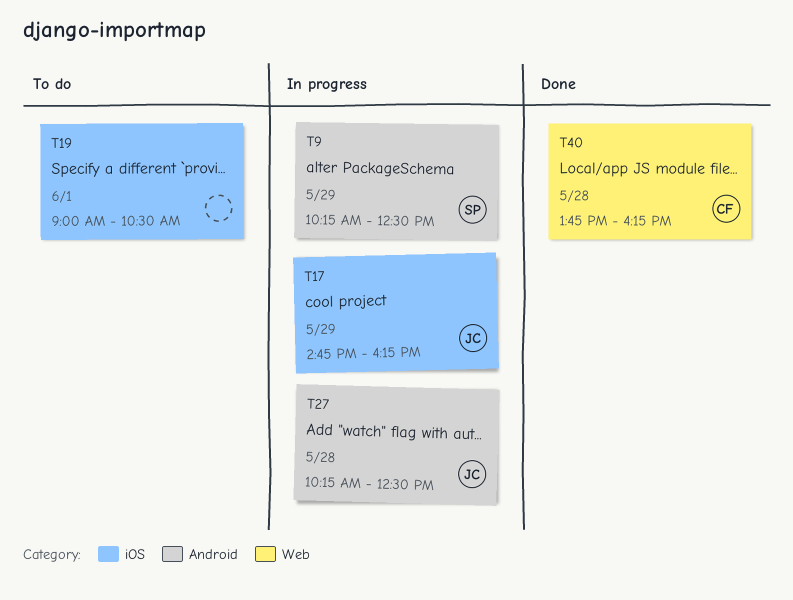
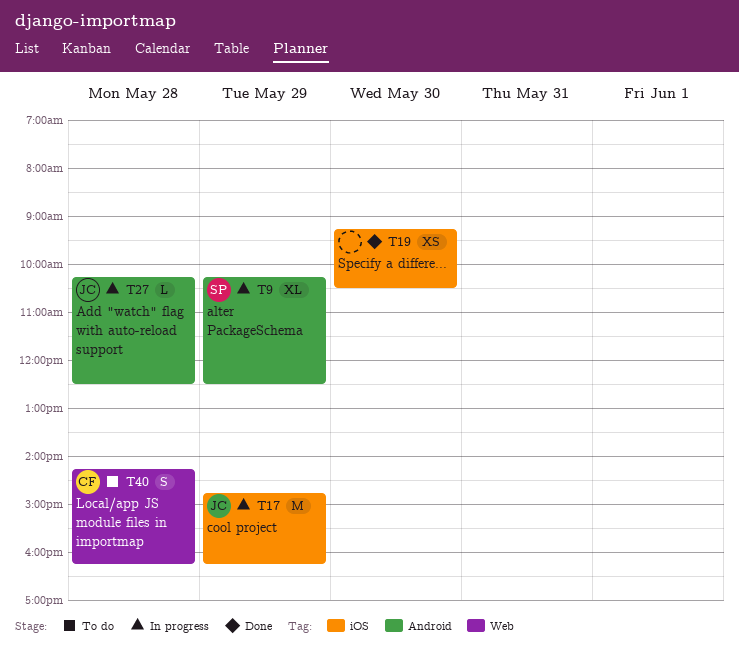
T19, status: To do -> Done
T19, day: Jun 1 -> May 30
T19, begins: 09:00 -> 09:15
T40, status: Done -> To do
T40, begins: 13:45 -> 14:15

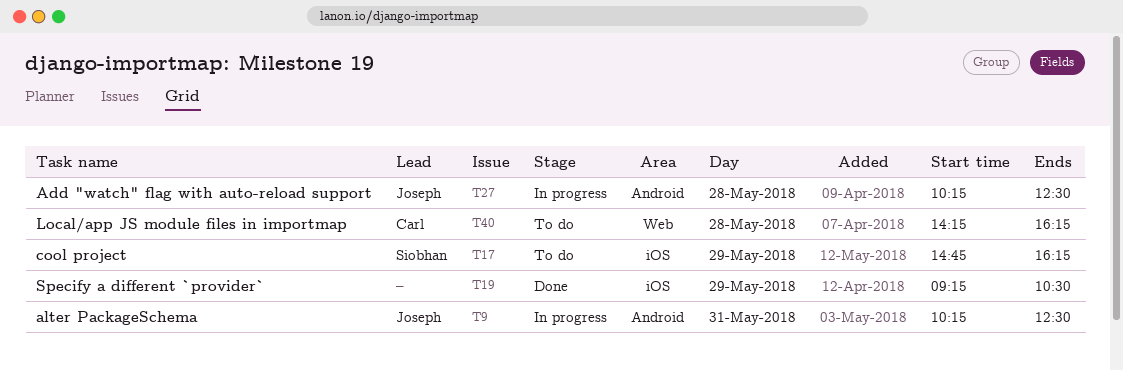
T9, owner: Siobhan -> Joseph
T9, day: May 29 -> May 31
T17, status: In progress -> To do
T17, owner: Joseph -> Siobhan
T19, day: May 30 -> May 29

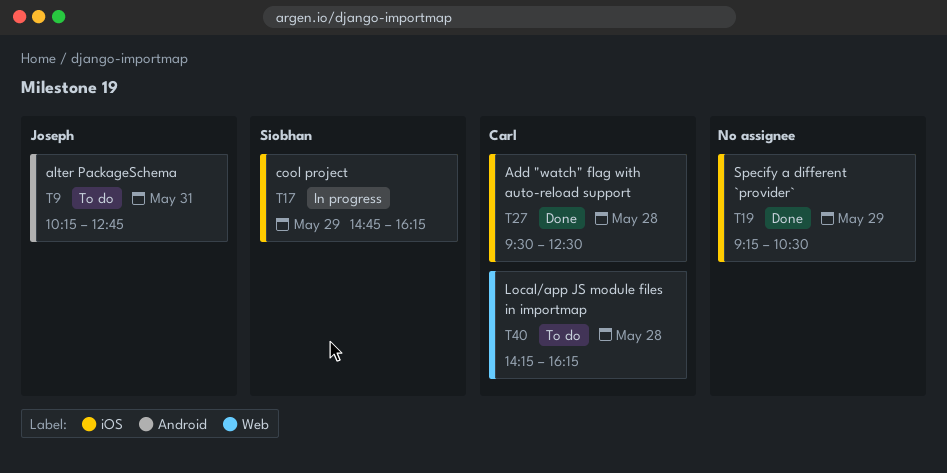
T9, status: In progress -> To do
T9, ends: 12:30 -> 12:45
T17, status: To do -> In progress
T27, status: In progress -> Done
T27, owner: Joseph -> Carl
T27, label: Android -> iOS
T27, begins: 10:15 -> 09:30

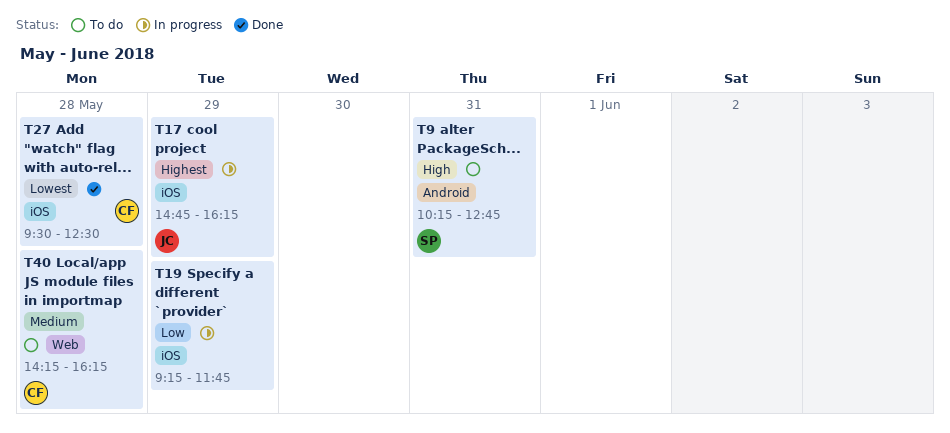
T9, owner: Joseph -> Siobhan
T17, owner: Siobhan -> Joseph
T19, status: Done -> In progress
T19, ends: 10:30 -> 11:45

